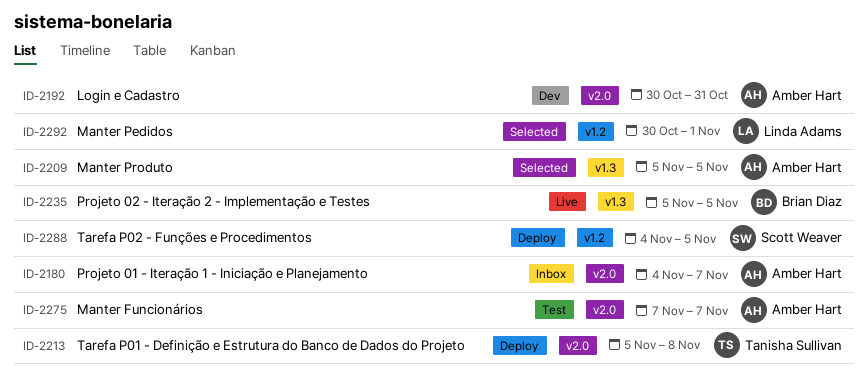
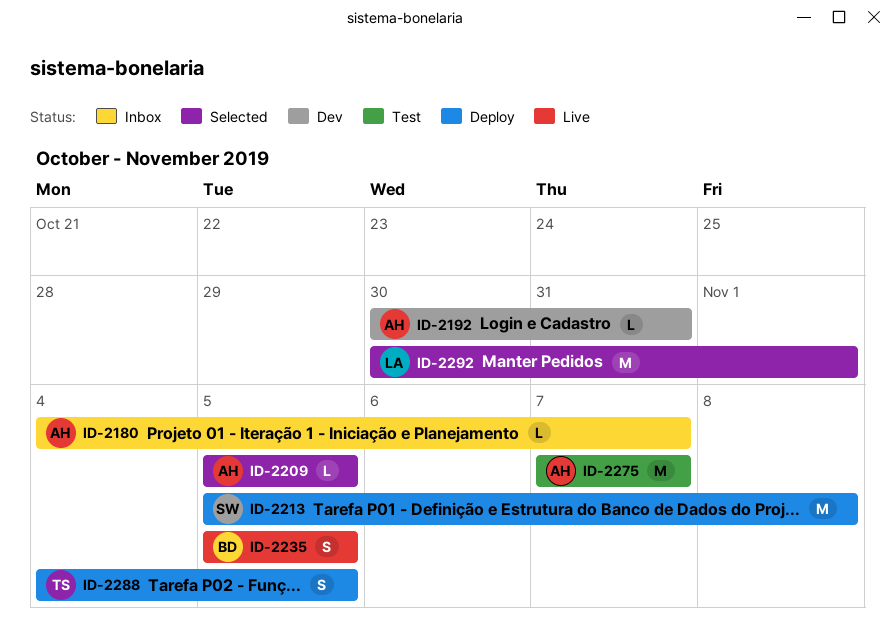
ID-2213, owner: Tanisha Sullivan -> Scott Weaver
ID-2288, owner: Scott Weaver -> Tanisha Sullivan

